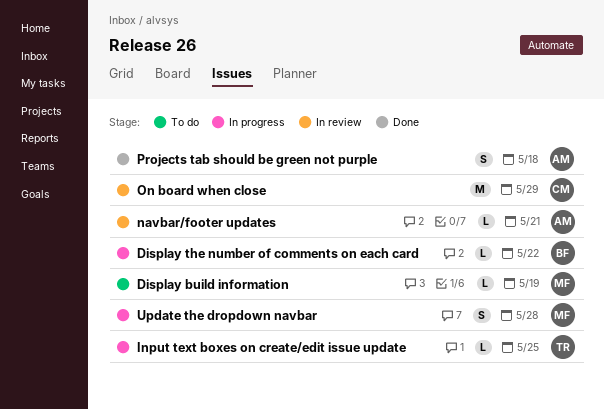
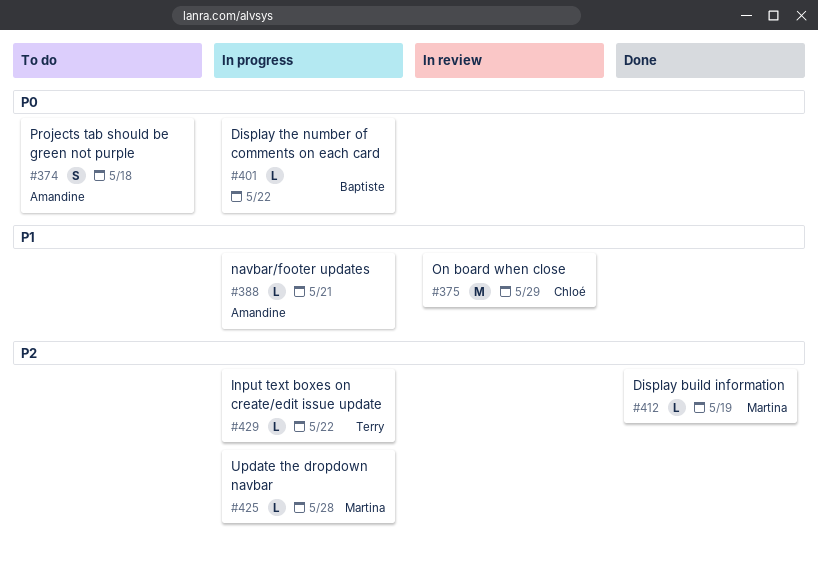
Display build information, status: To do -> Done
Input text boxes on create/edit issue update, due: May 25 -> May 22
navbar/footer updates, status: In review -> In progress
Projects tab should be green not purple, status: Done -> To do
Update the dropdown navbar, estimate: S -> L

